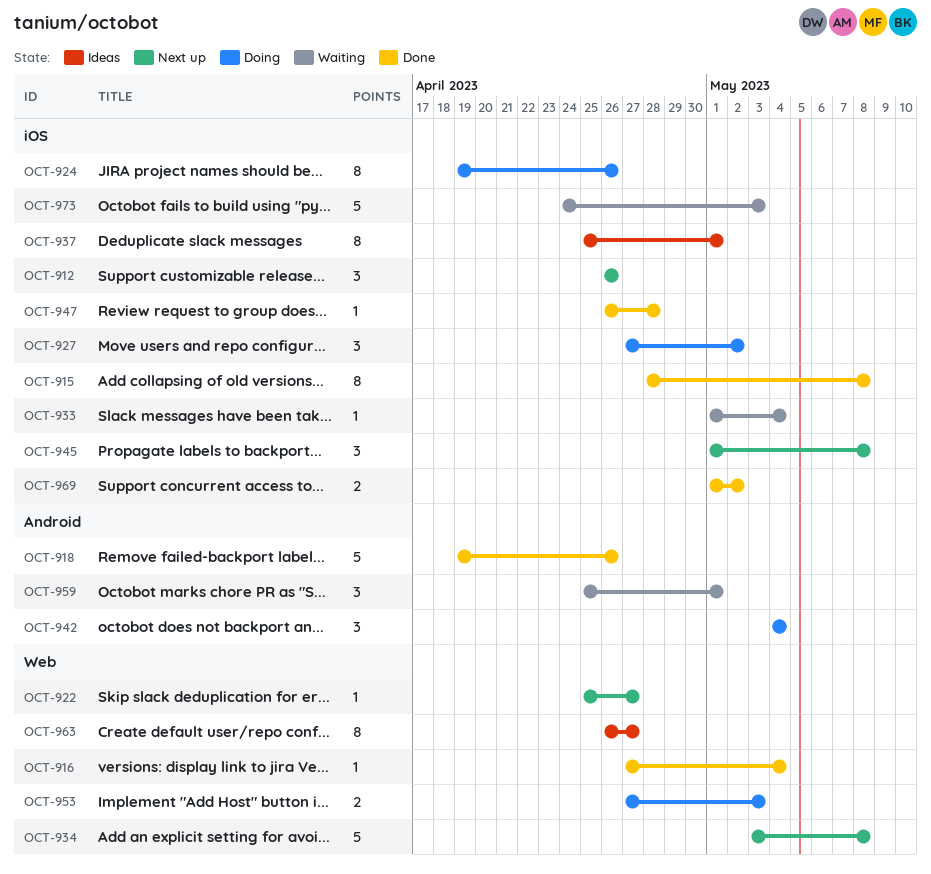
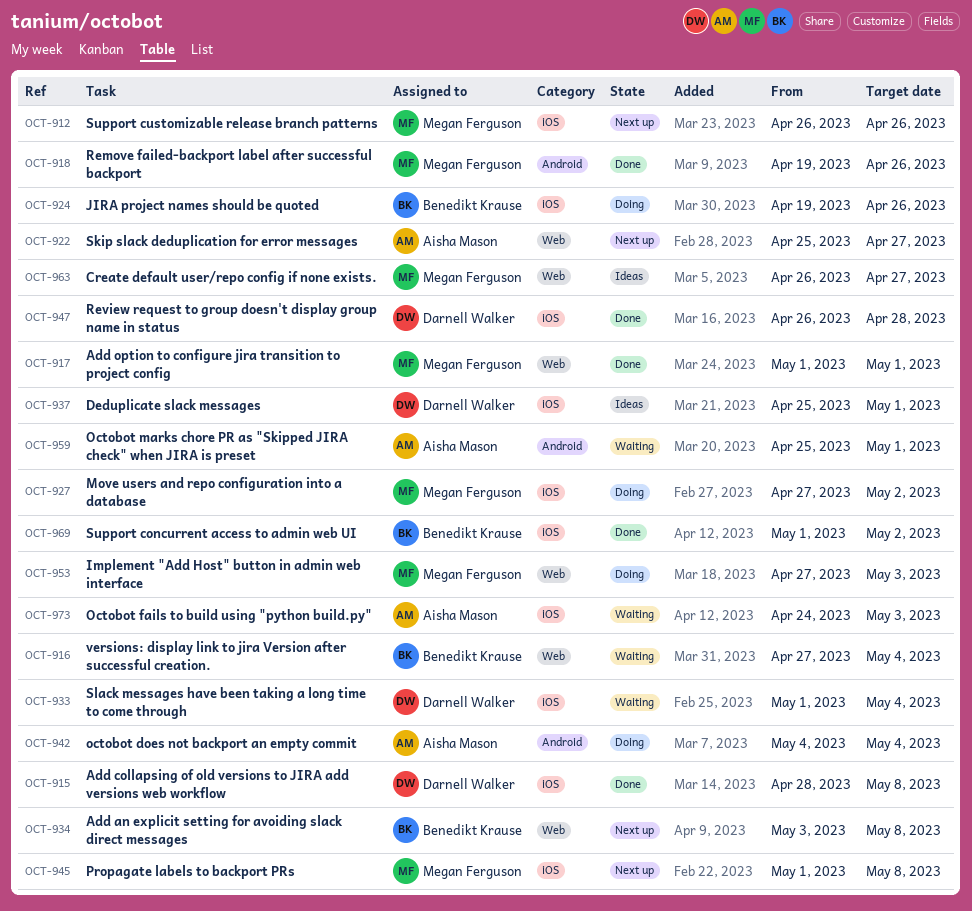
OCT-916, status: Done -> Waiting
OCT-917: none -> present

